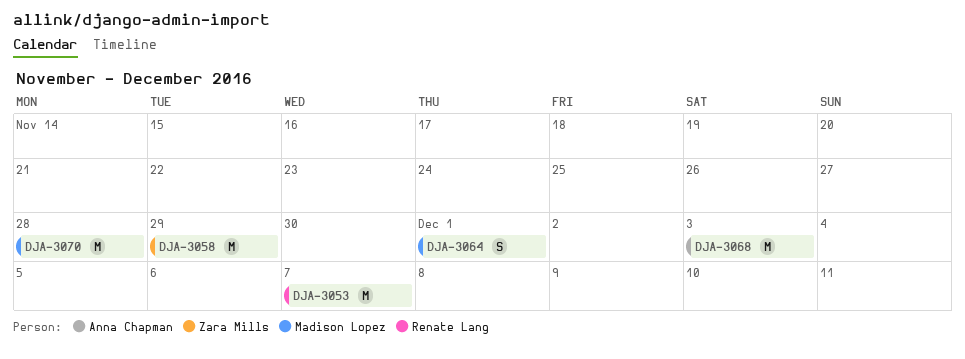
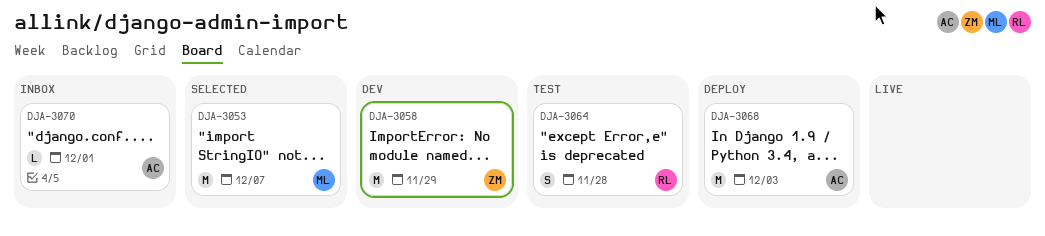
DJA-3053, owner: Renate Lang -> Madison Lopez
DJA-3064, owner: Madison Lopez -> Renate Lang
DJA-3064, due: Dec 1 -> Nov 28
DJA-3070, owner: Madison Lopez -> Anna Chapman
DJA-3070, estimate: M -> L
DJA-3070, due: Nov 28 -> Dec 1

